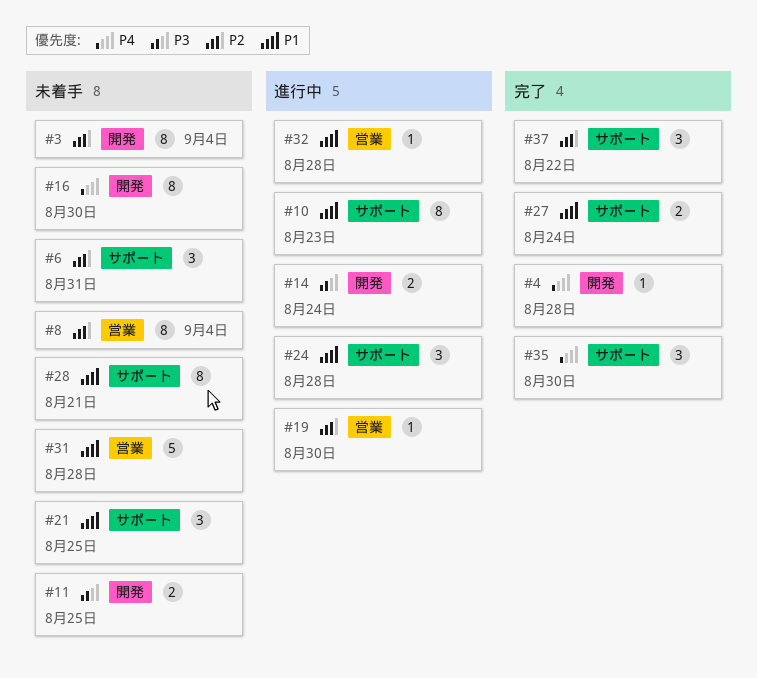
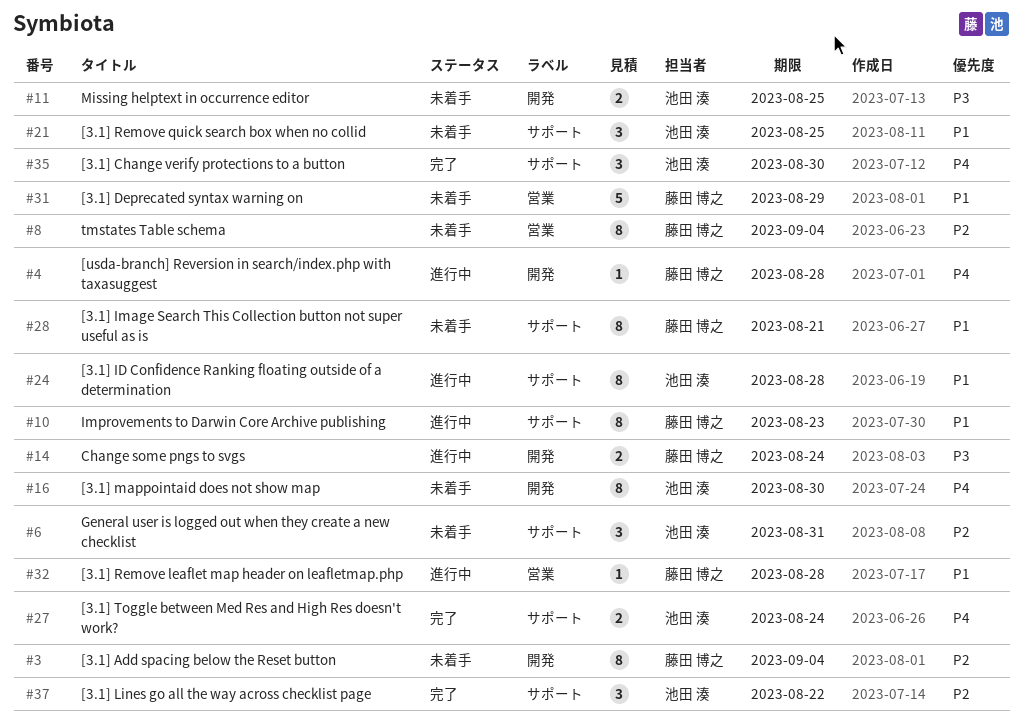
#4, status: 完了 -> 進行中
#19: present -> none
#24, estimate: 3 -> 8
#27, priority: P1 -> P4
#31, due: Aug 28 -> Aug 29

